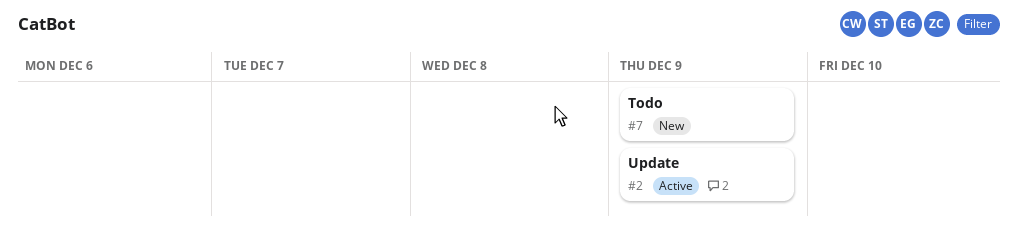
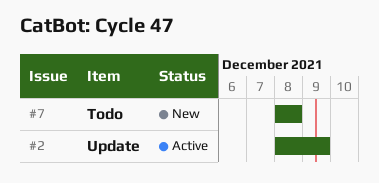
#7, due: Dec 9 -> Dec 8

